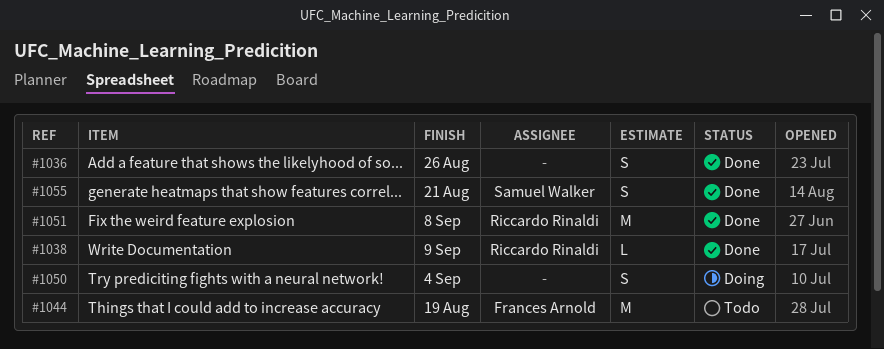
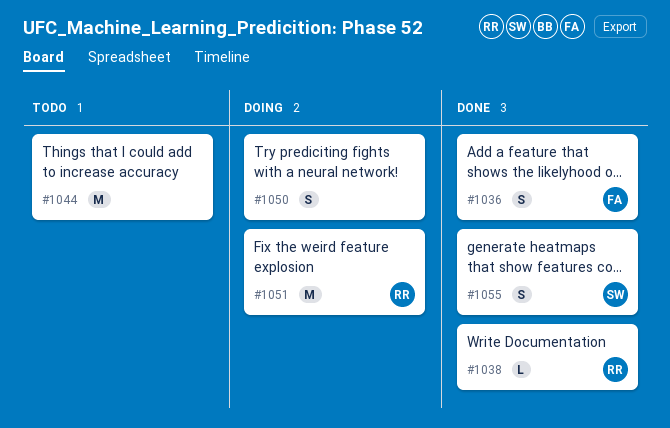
#1036, owner: none -> Frances Arnold
#1044, owner: Frances Arnold -> none
#1051, status: Done -> Doing

